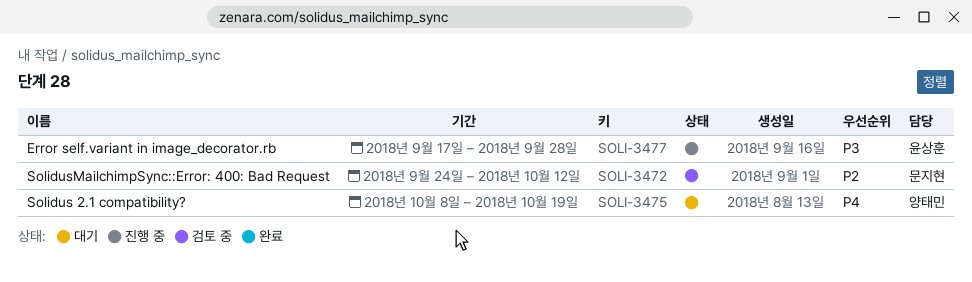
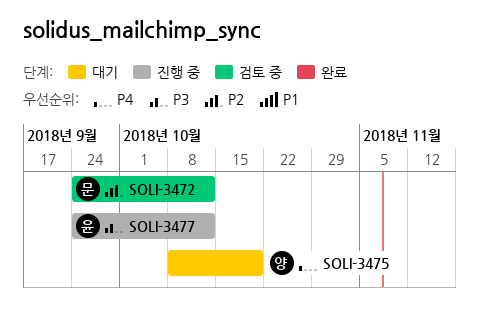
SOLI-3477, start: Sep 17 -> Sep 24
SOLI-3477, due: Sep 28 -> Oct 12

